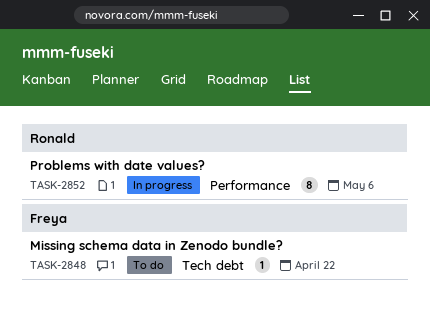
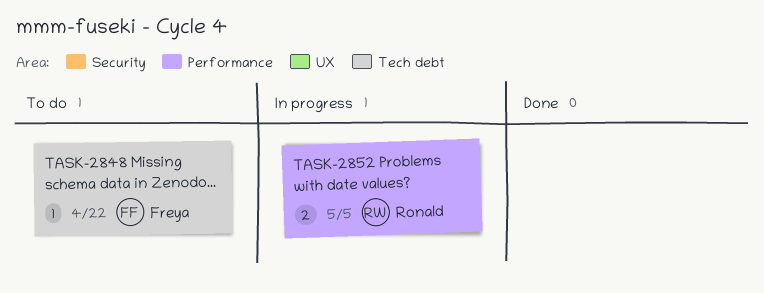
TASK-2852, estimate: 8 -> 2
TASK-2852, due: May 6 -> May 5

